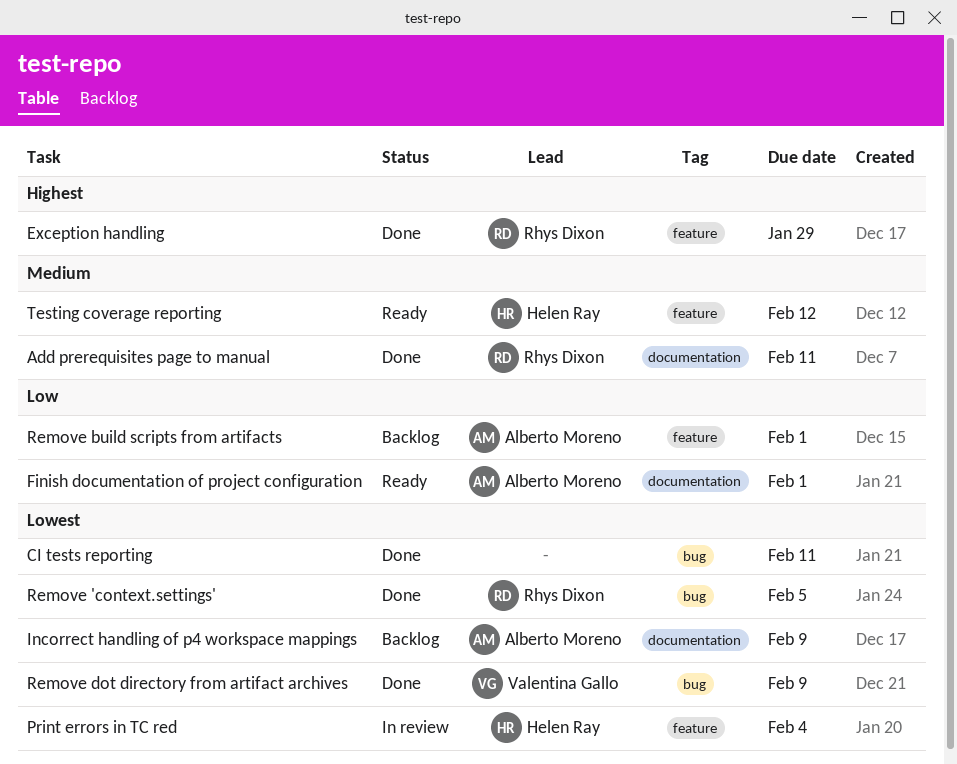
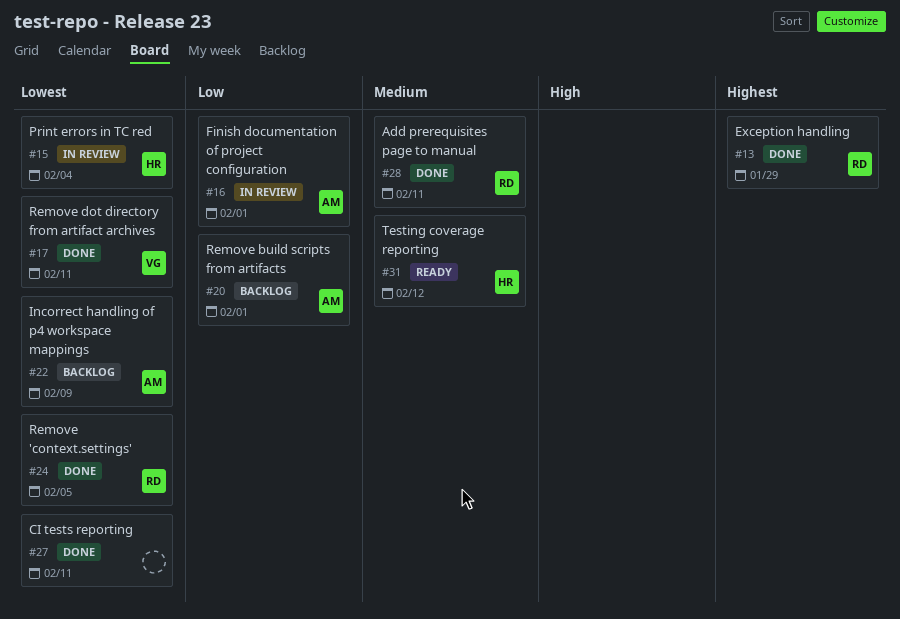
Finish documentation of project configuration, status: Ready -> In review
Remove dot directory from artifact archives, due: Feb 9 -> Feb 11

